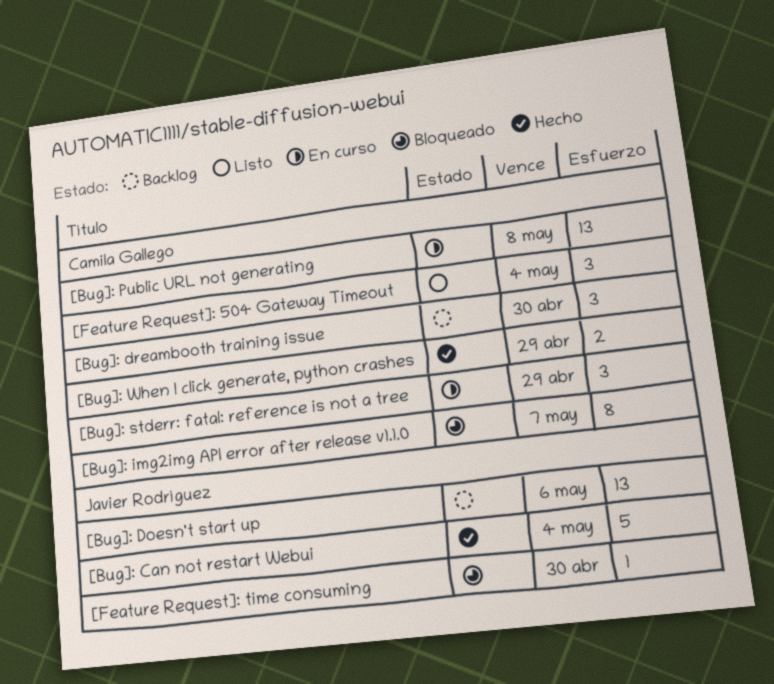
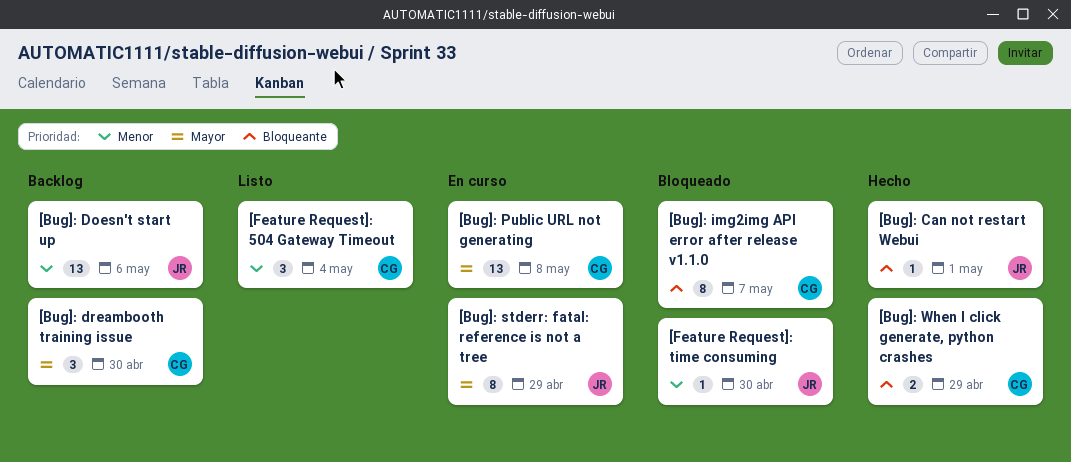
[Bug]: Can not restart Webui, estimate: 5 -> 1
[Bug]: Can not restart Webui, due: May 4 -> May 1
[Bug]: stderr: fatal: reference is not a tree, owner: Camila Gallego -> Javier Rodríguez
[Bug]: stderr: fatal: reference is not a tree, estimate: 3 -> 8

